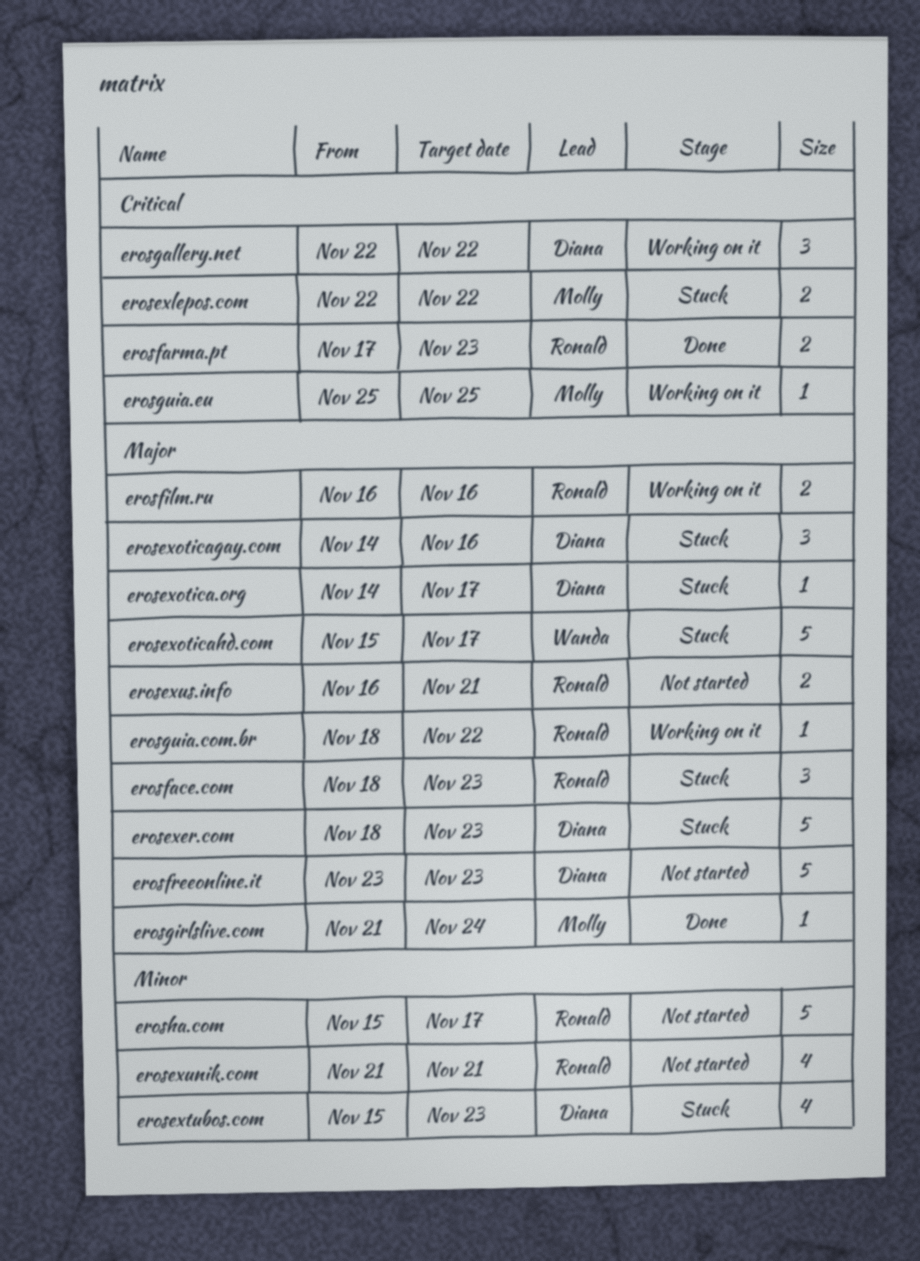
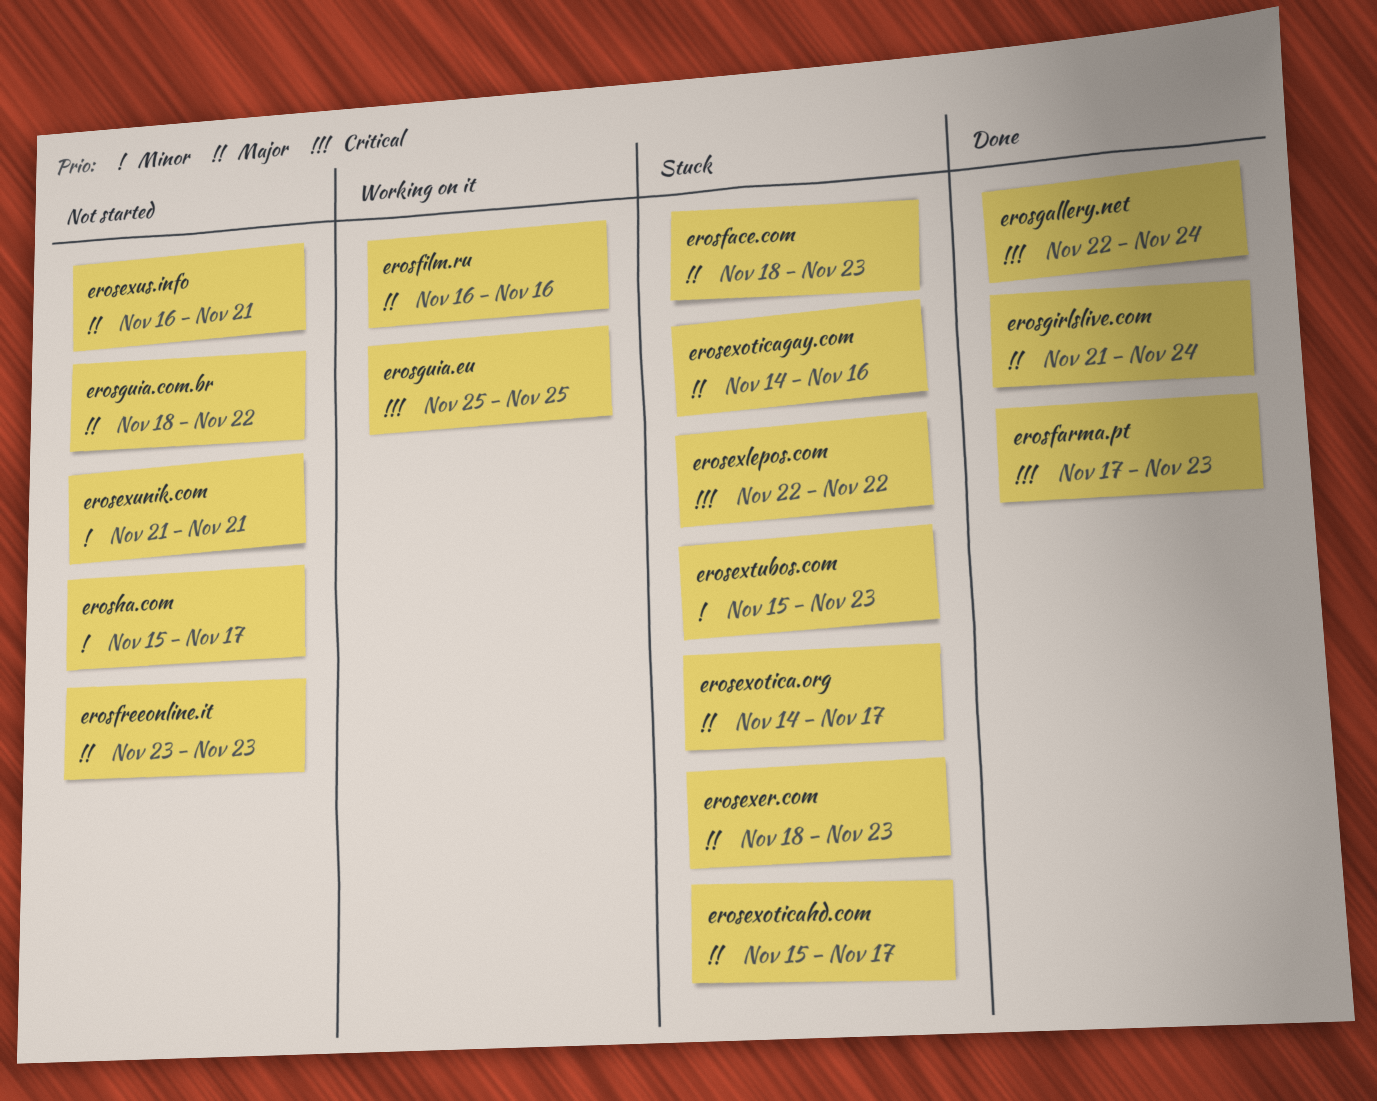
erosgallery.net, status: Working on it -> Done
erosgallery.net, due: Nov 22 -> Nov 24
erosguia.com.br, status: Working on it -> Not started

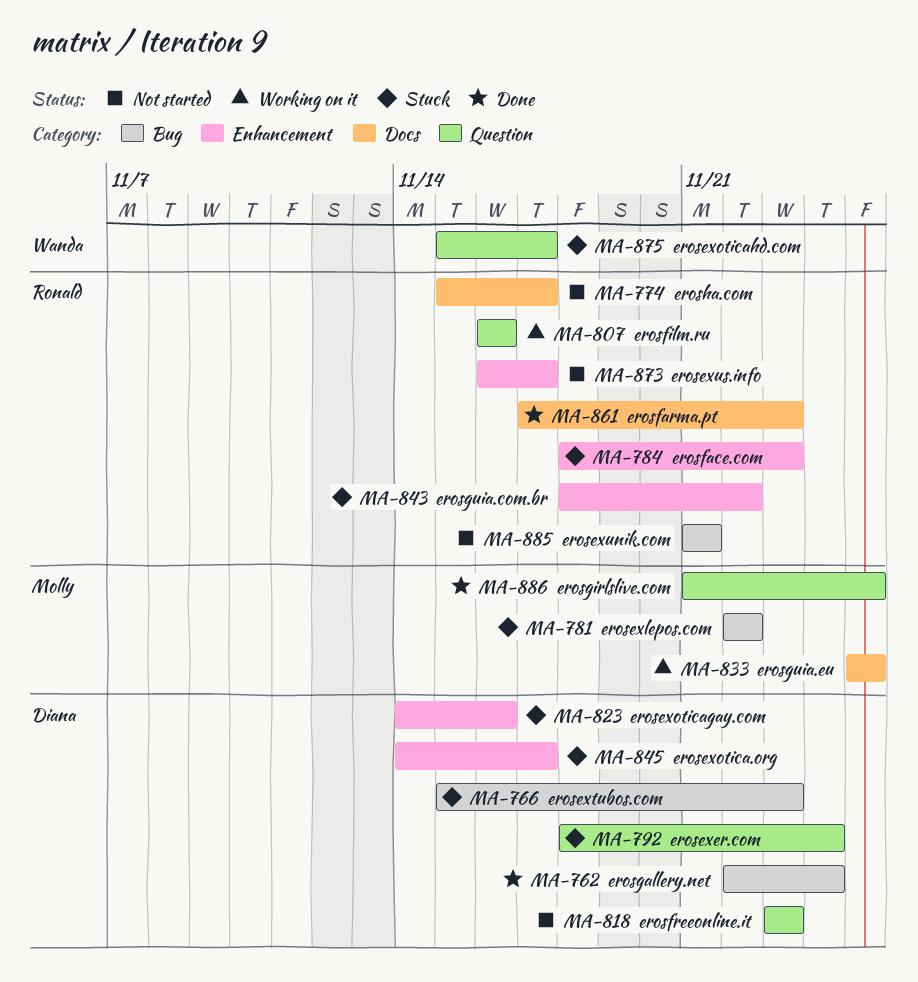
erosexer.com, due: Nov 23 -> Nov 24
erosexus.info, due: Nov 21 -> Nov 17
erosgirlslive.com, due: Nov 24 -> Nov 25
erosguia.com.br, status: Not started -> Stuck

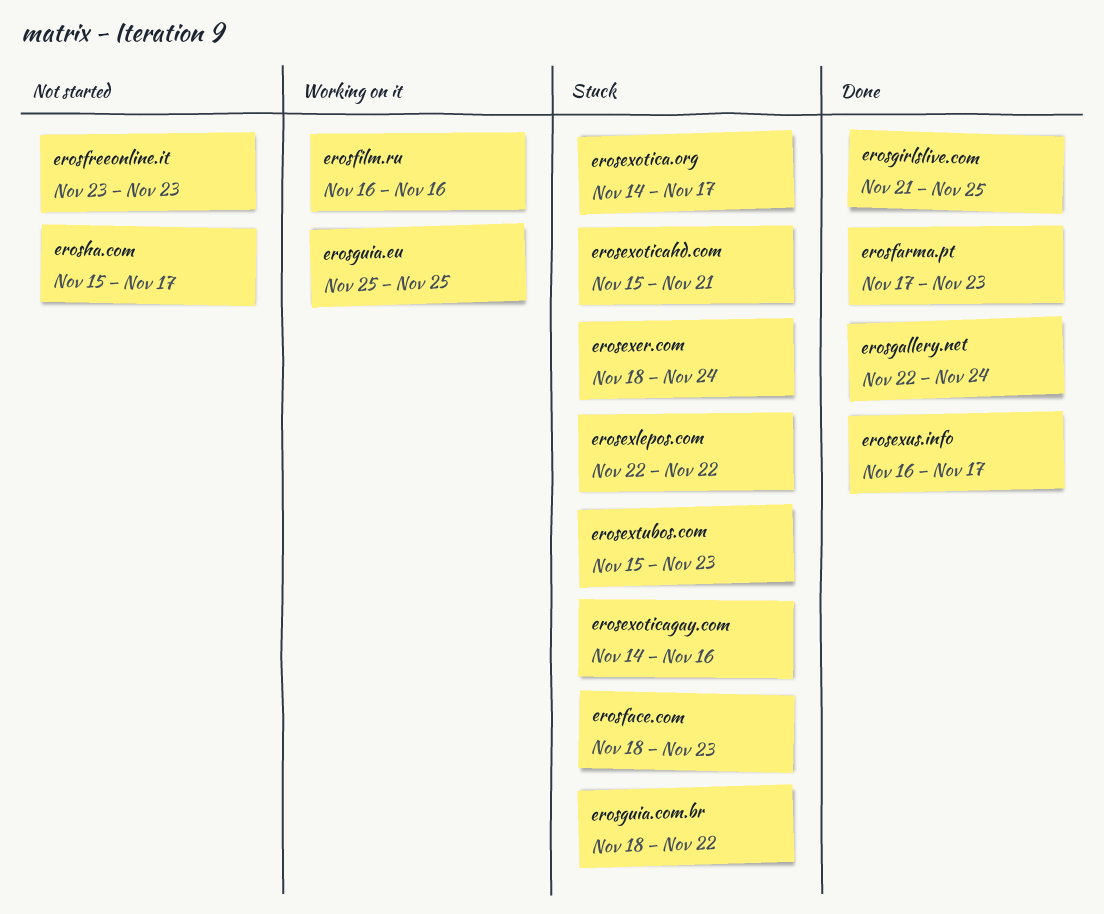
erosexoticahd.com, due: Nov 17 -> Nov 21
erosexunik.com: present -> none
erosexus.info, status: Not started -> Done

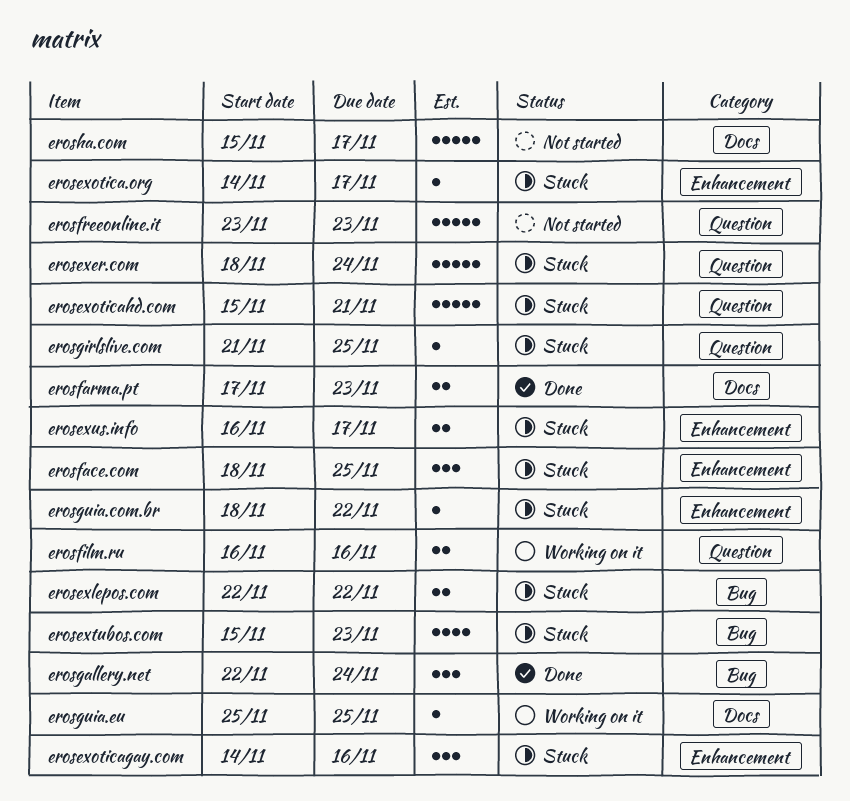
erosexus.info, status: Done -> Stuck
erosface.com, due: Nov 23 -> Nov 25
erosgirlslive.com, status: Done -> Stuck

